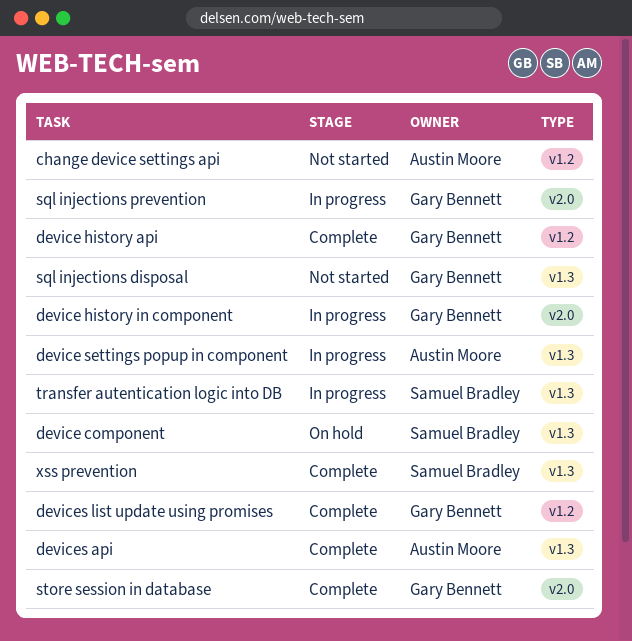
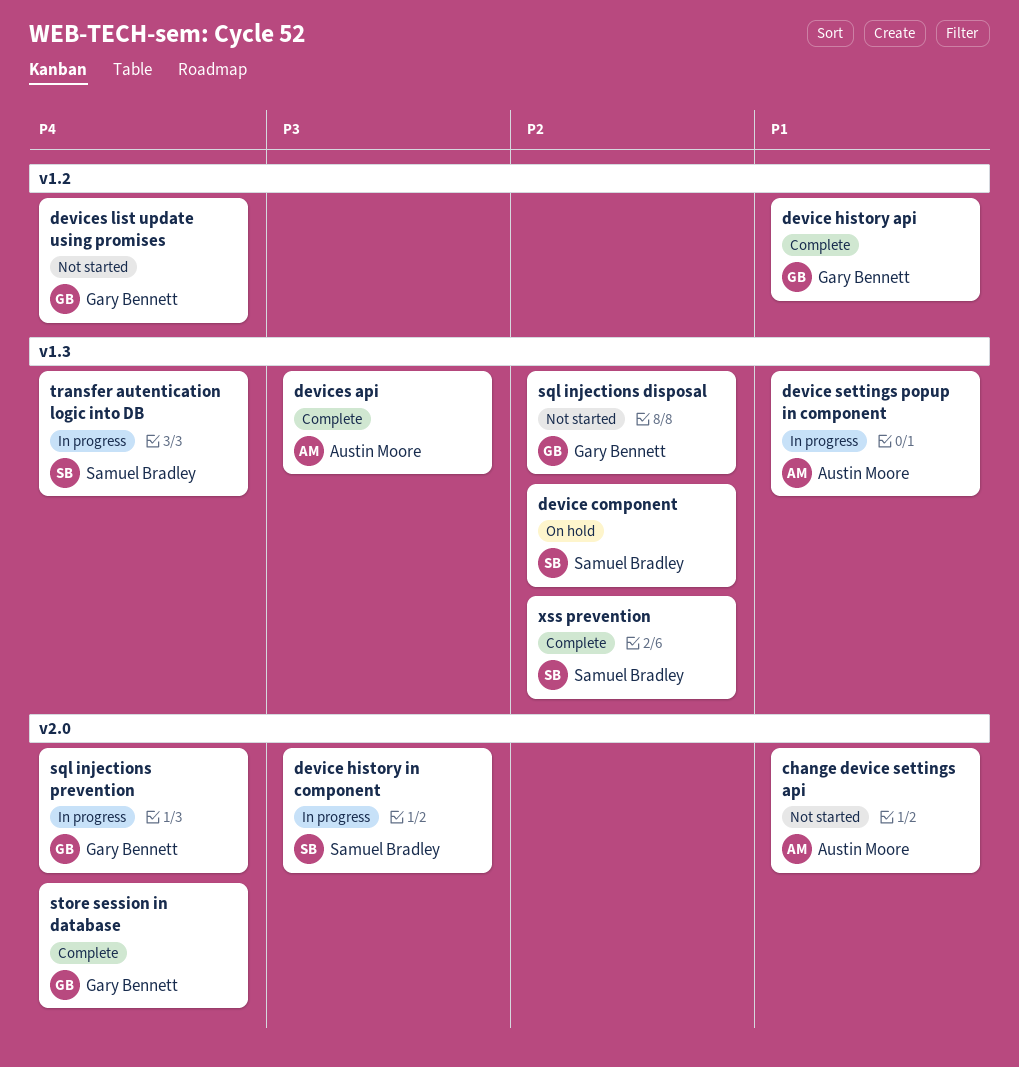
change device settings api, label: v1.2 -> v2.0
device history in component, owner: Gary Bennett -> Samuel Bradley
devices list update using promises, status: Complete -> Not started

